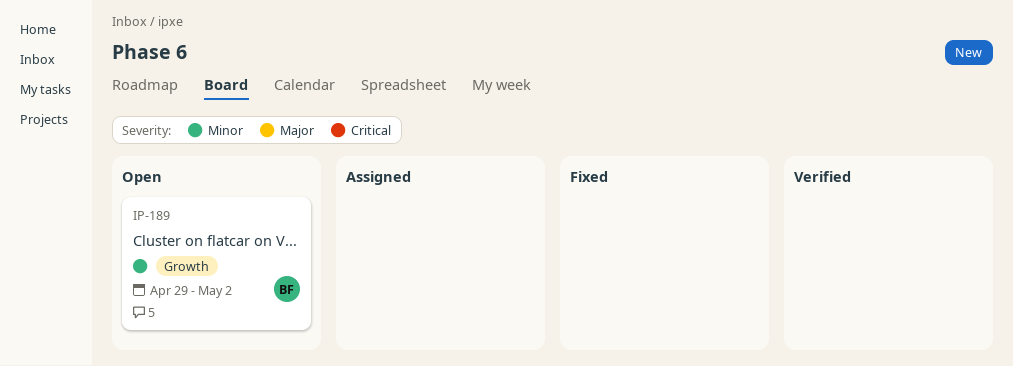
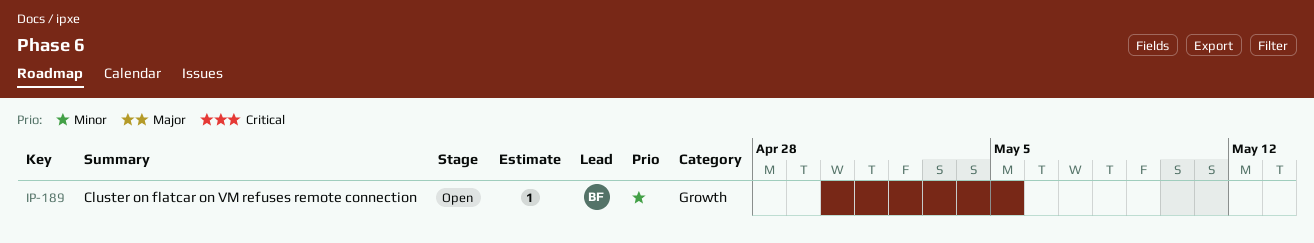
IP-189, start: Apr 29 -> Apr 30
IP-189, due: May 2 -> May 5

